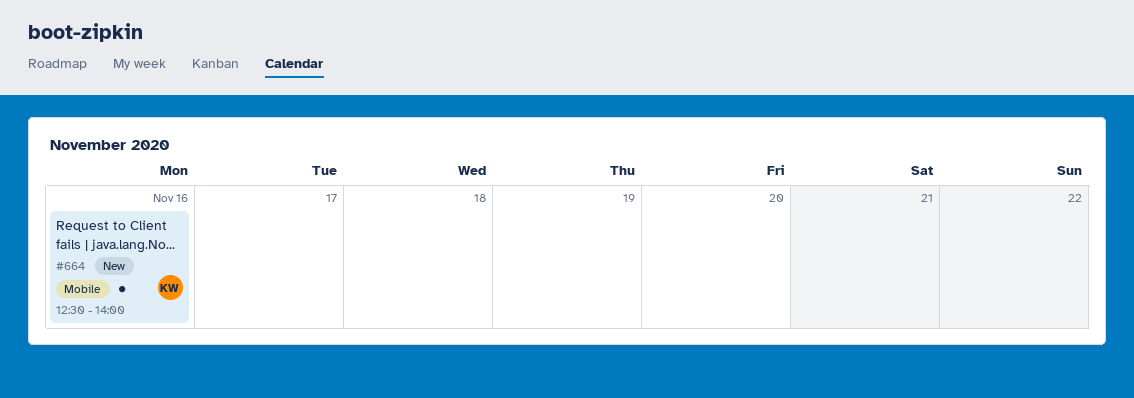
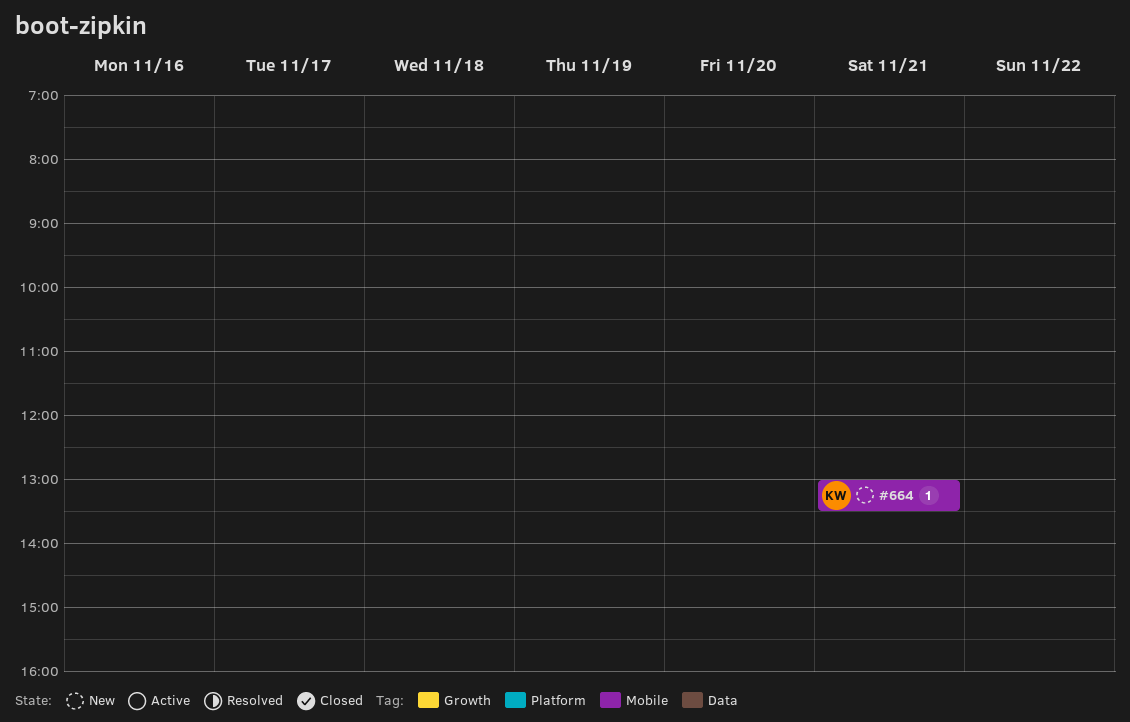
#664, day: Nov 16 -> Nov 21
#664, begins: 12:30 -> 13:00
#664, ends: 14:00 -> 13:30

